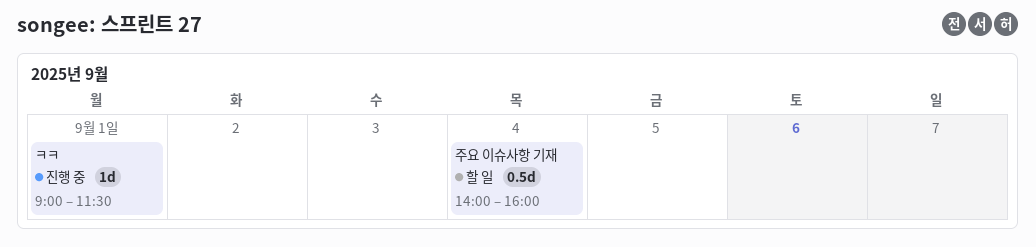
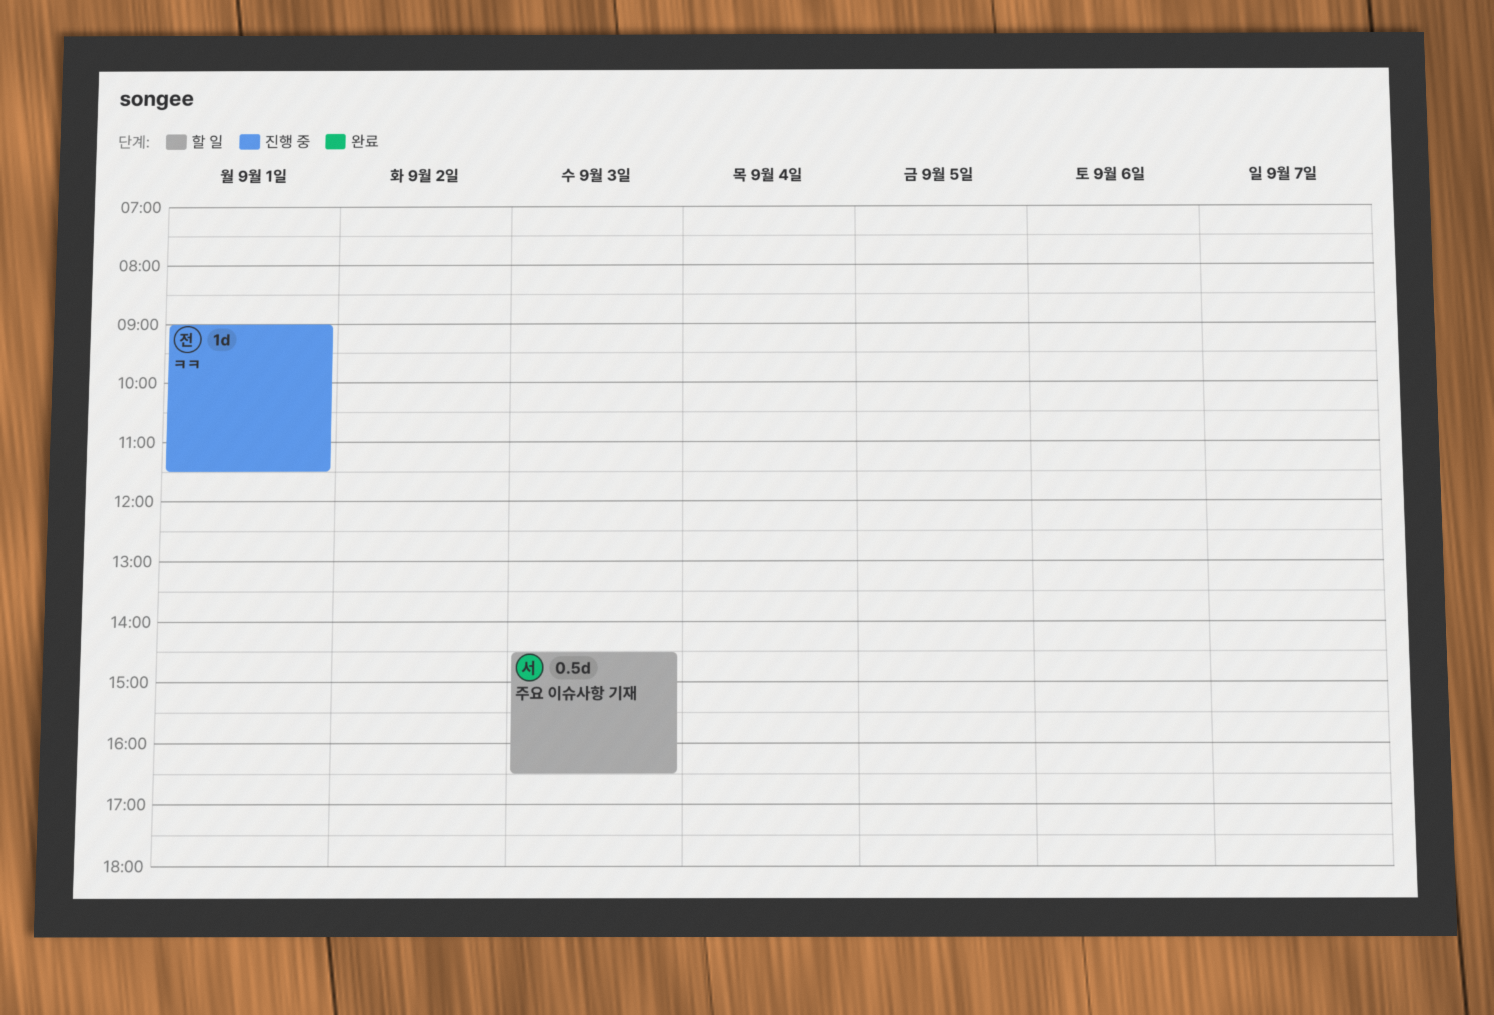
주요 이슈사항 기재, day: Sep 4 -> Sep 3
주요 이슈사항 기재, begins: 14:00 -> 14:30
주요 이슈사항 기재, ends: 16:00 -> 16:30

